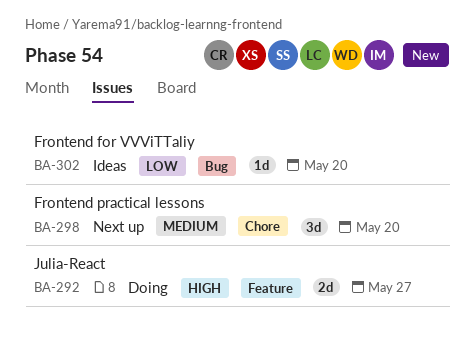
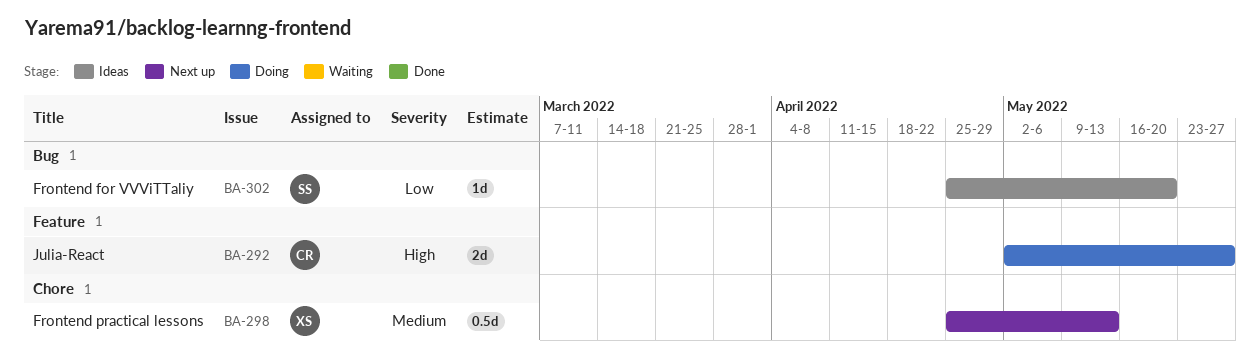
BA-298, estimate: 3d -> 0.5d
BA-298, due: May 20 -> May 13

